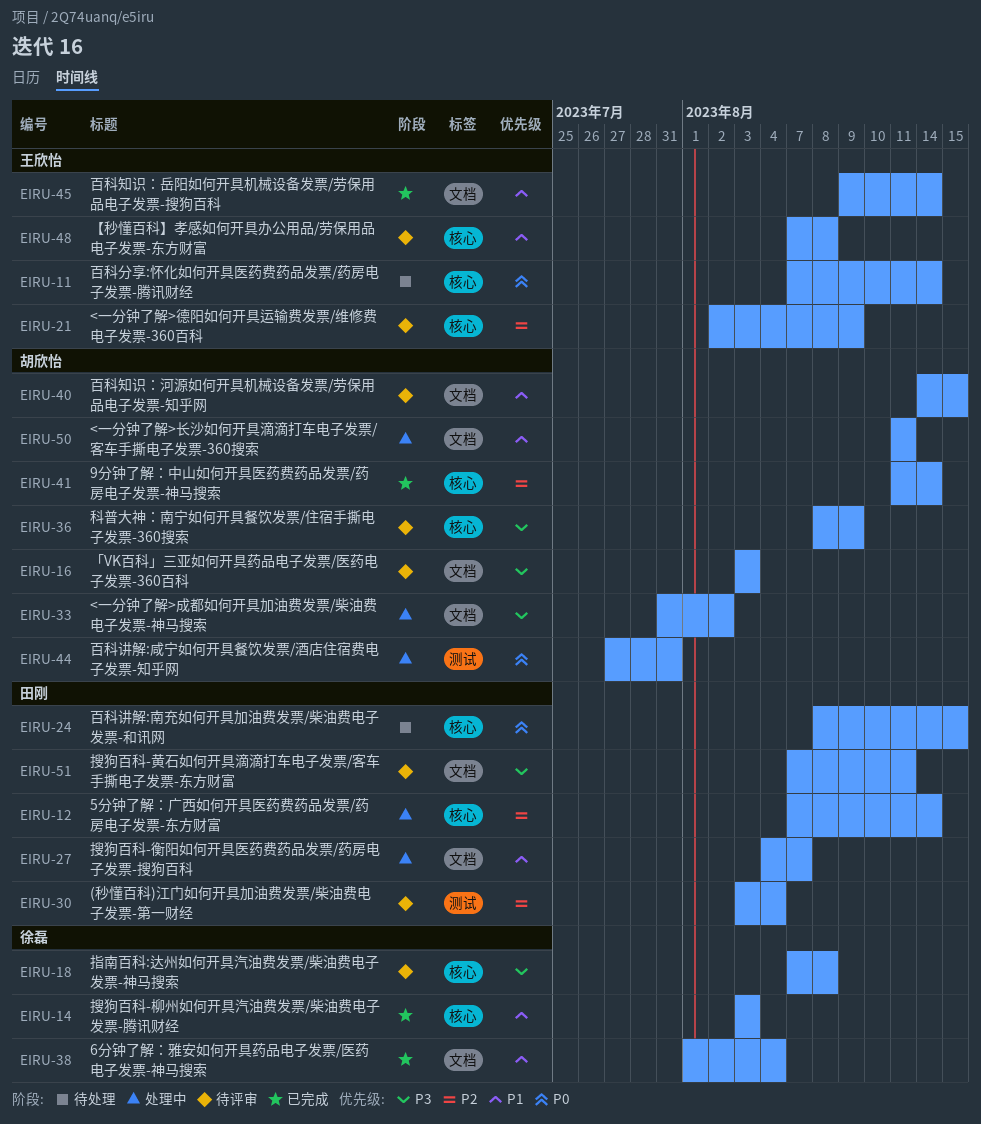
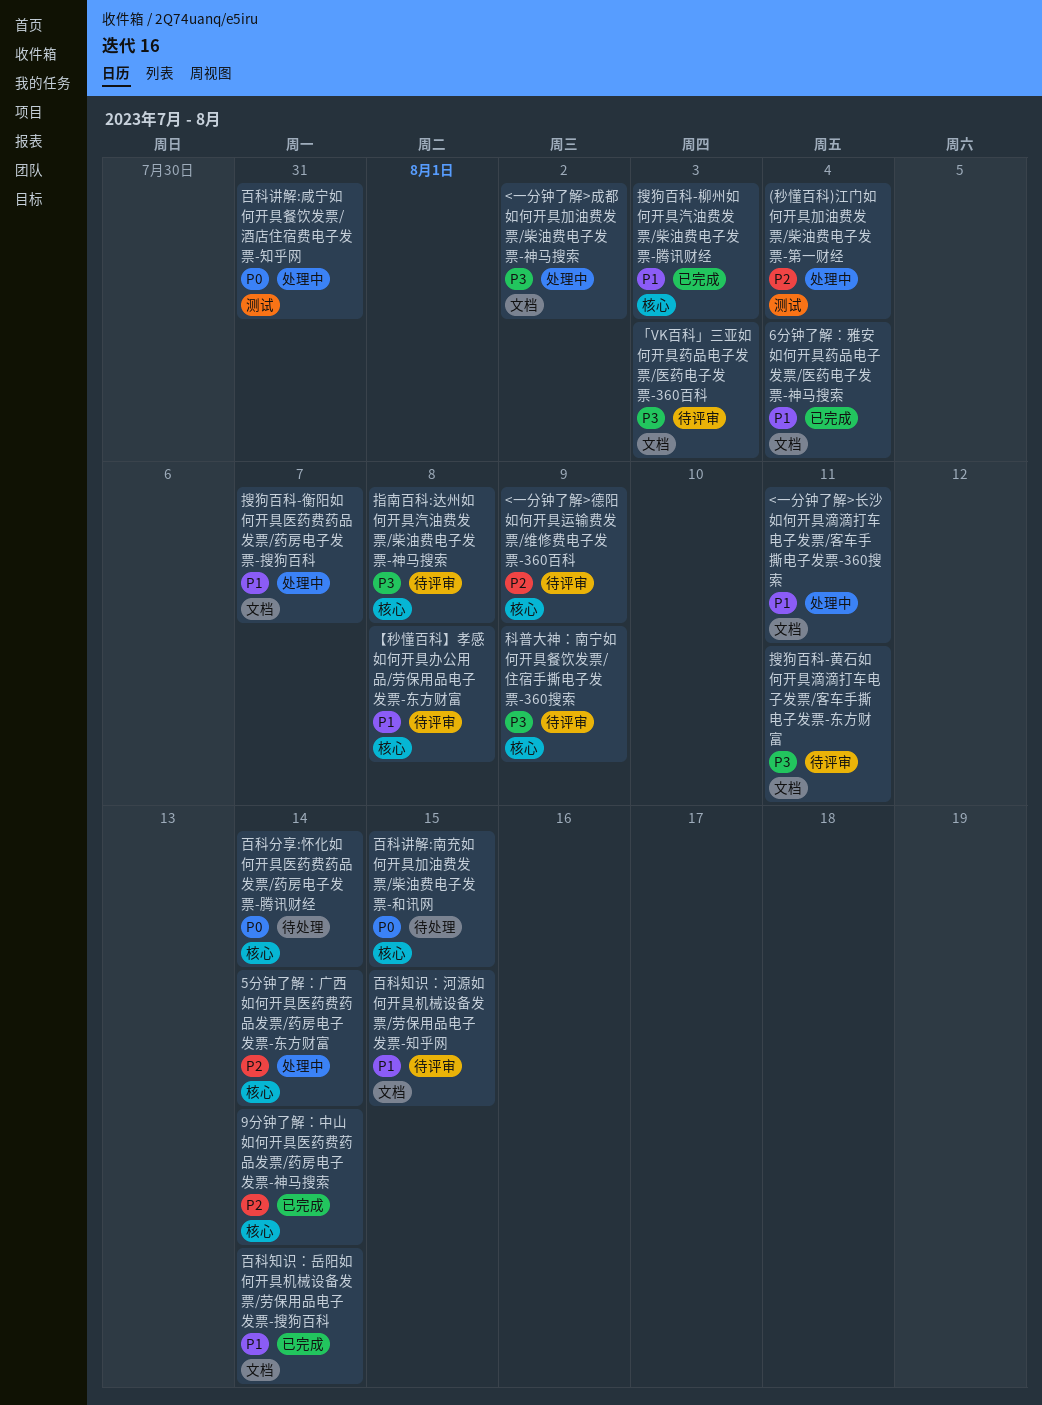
(秒懂百科)江门如何开具加油费发票/柴油费电子发票-第一财经, status: 待评审 -> 处理中

